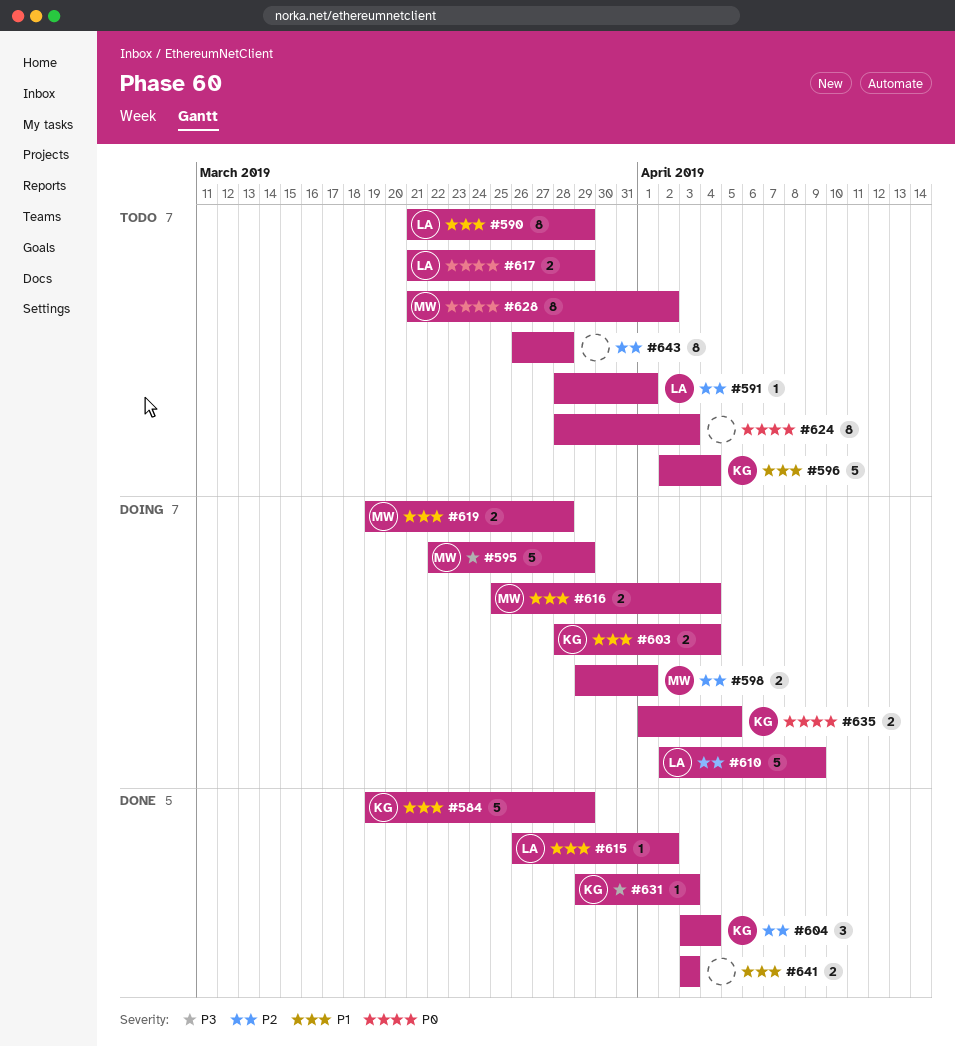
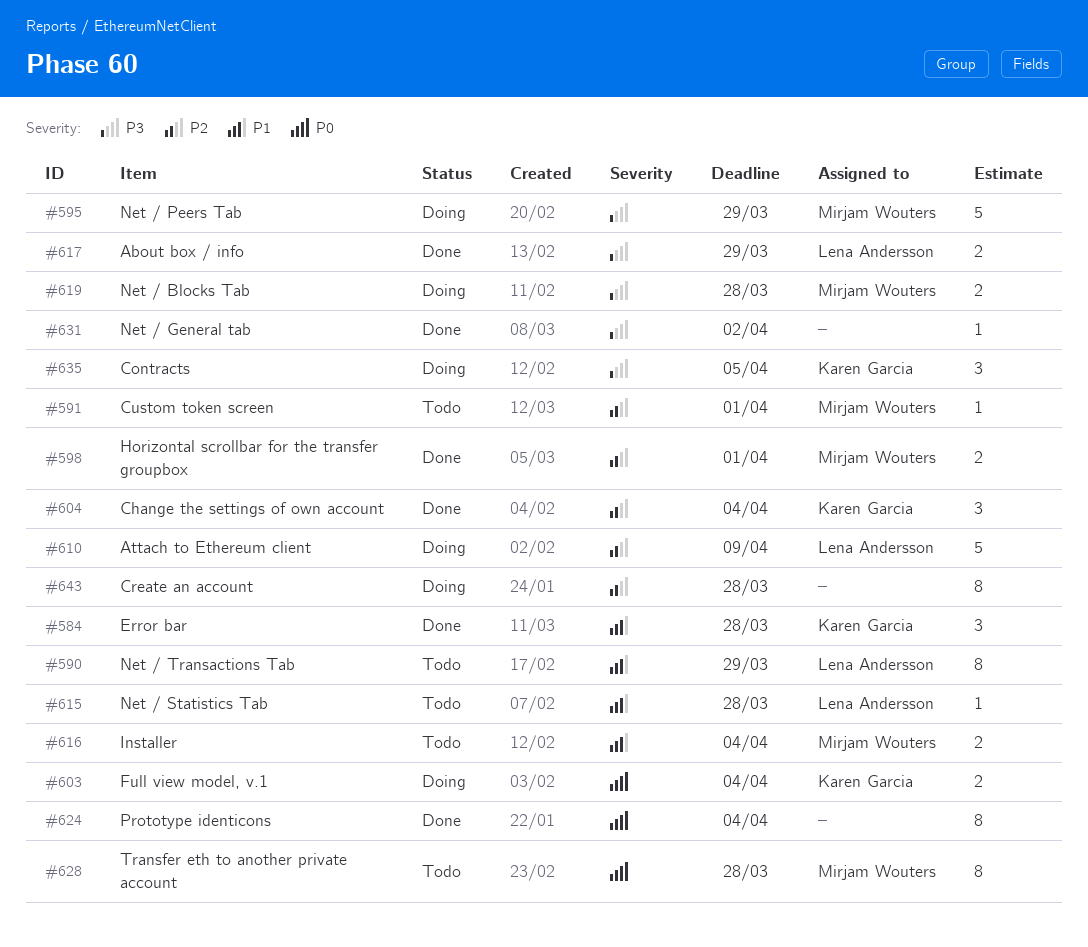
#584, estimate: 5 -> 3
#584, due: Mar 29 -> Mar 28
#591, owner: Lena Andersson -> Mirjam Wouters
#596: present -> none
#598, status: Doing -> Done
#603, priority: P1 -> P0
#615, status: Done -> Todo
#615, due: Apr 2 -> Mar 28
#616, status: Doing -> Todo
#617, status: Todo -> Done
#617, priority: P0 -> P3
#619, priority: P1 -> P3
#624, status: Todo -> Done
#624, due: Apr 3 -> Apr 4
#628, due: Apr 2 -> Mar 28
#631, owner: Karen Garcia -> none
#631, due: Apr 3 -> Apr 2
#635, priority: P0 -> P3
#635, estimate: 2 -> 3
#641: present -> none
#643, status: Todo -> Doing

